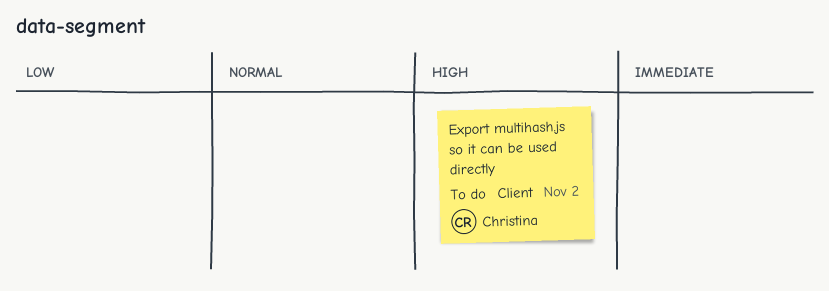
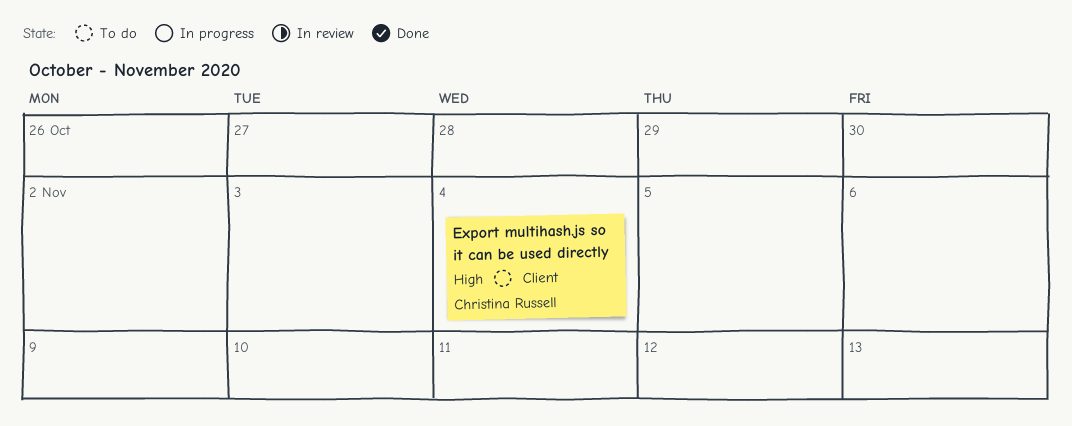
Export multihash.js so it can be used directly, due: Nov 2 -> Nov 4

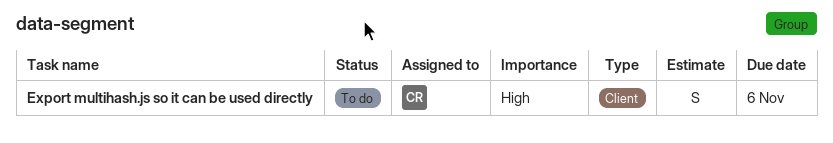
Export multihash.js so it can be used directly, due: Nov 4 -> Nov 6

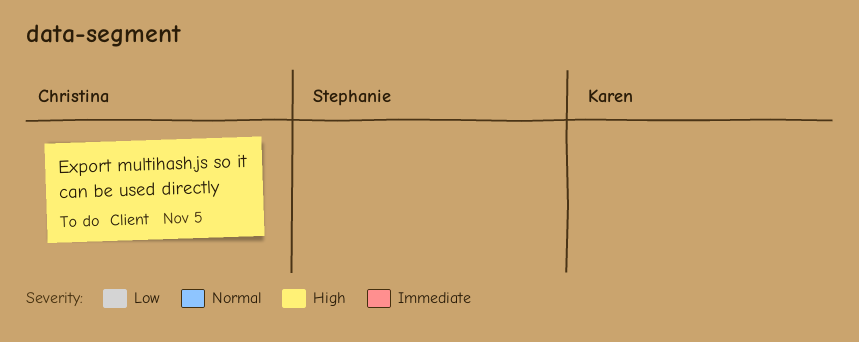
Export multihash.js so it can be used directly, due: Nov 6 -> Nov 5

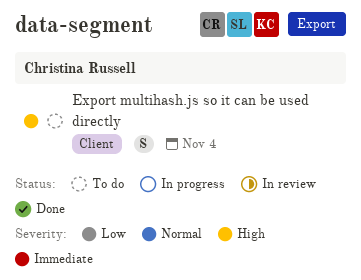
Export multihash.js so it can be used directly, due: Nov 5 -> Nov 4

